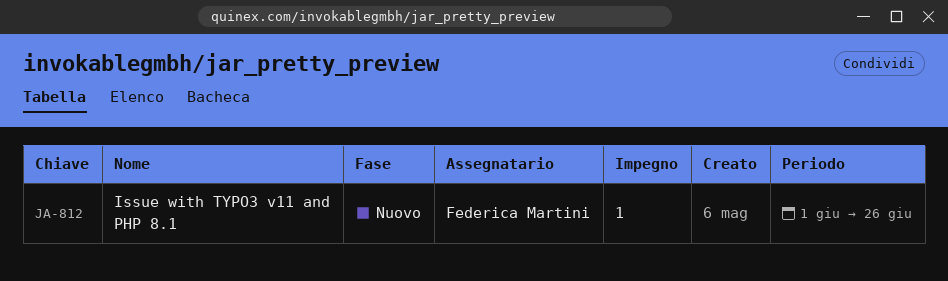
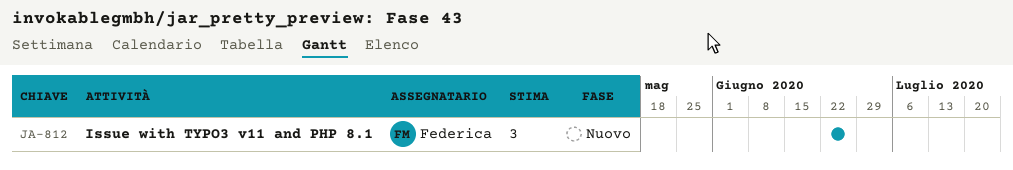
JA-812, estimate: 1 -> 3
JA-812, start: Jun 1 -> Jun 22

